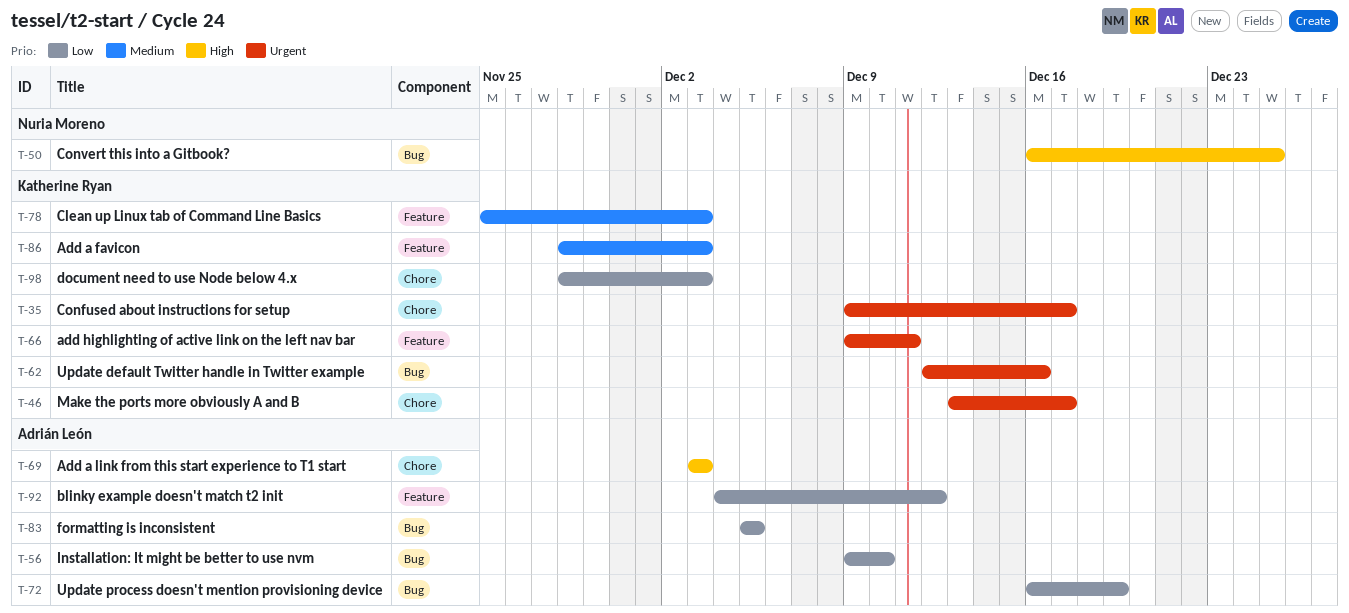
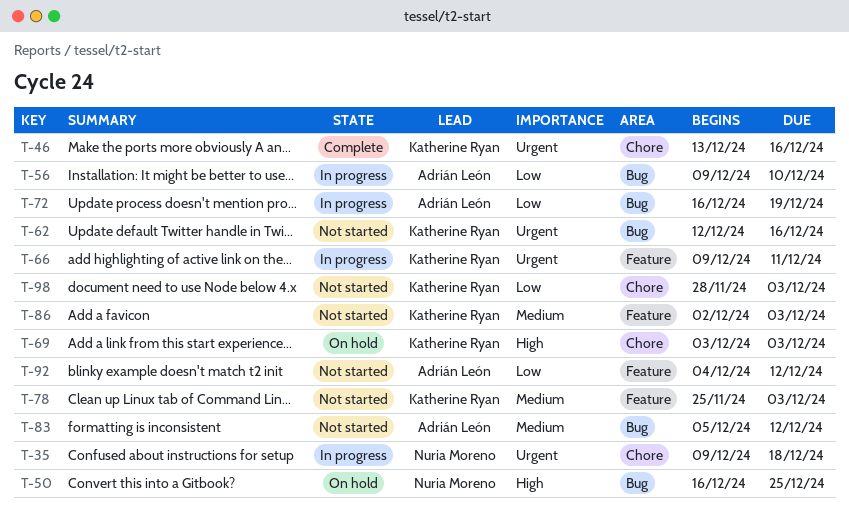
T-35, owner: Katherine Ryan -> Nuria Moreno
T-35, due: Dec 17 -> Dec 18
T-46, due: Dec 17 -> Dec 16
T-69, owner: Adrián León -> Katherine Ryan
T-83, priority: Low -> Medium
T-83, due: Dec 5 -> Dec 12
T-86, start: Nov 28 -> Dec 2

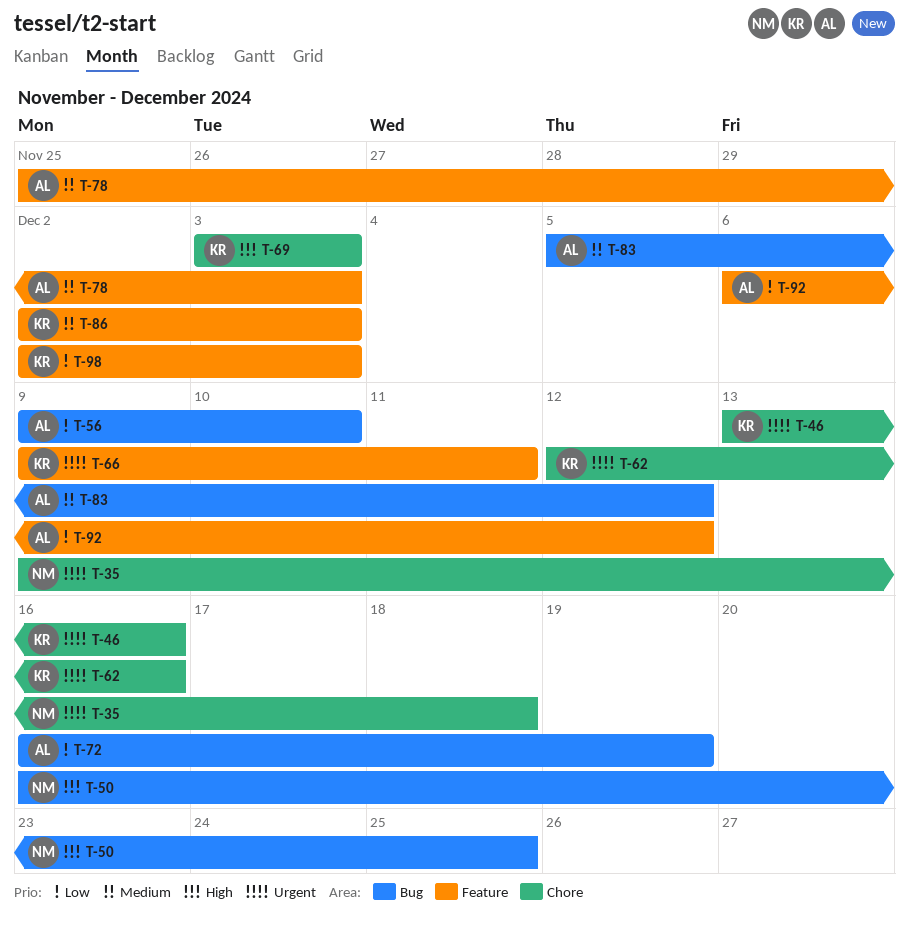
T-62, label: Bug -> Chore
T-78, owner: Katherine Ryan -> Adrián León
T-92, start: Dec 4 -> Dec 6
T-98, label: Chore -> Feature
T-98, start: Nov 28 -> Dec 2

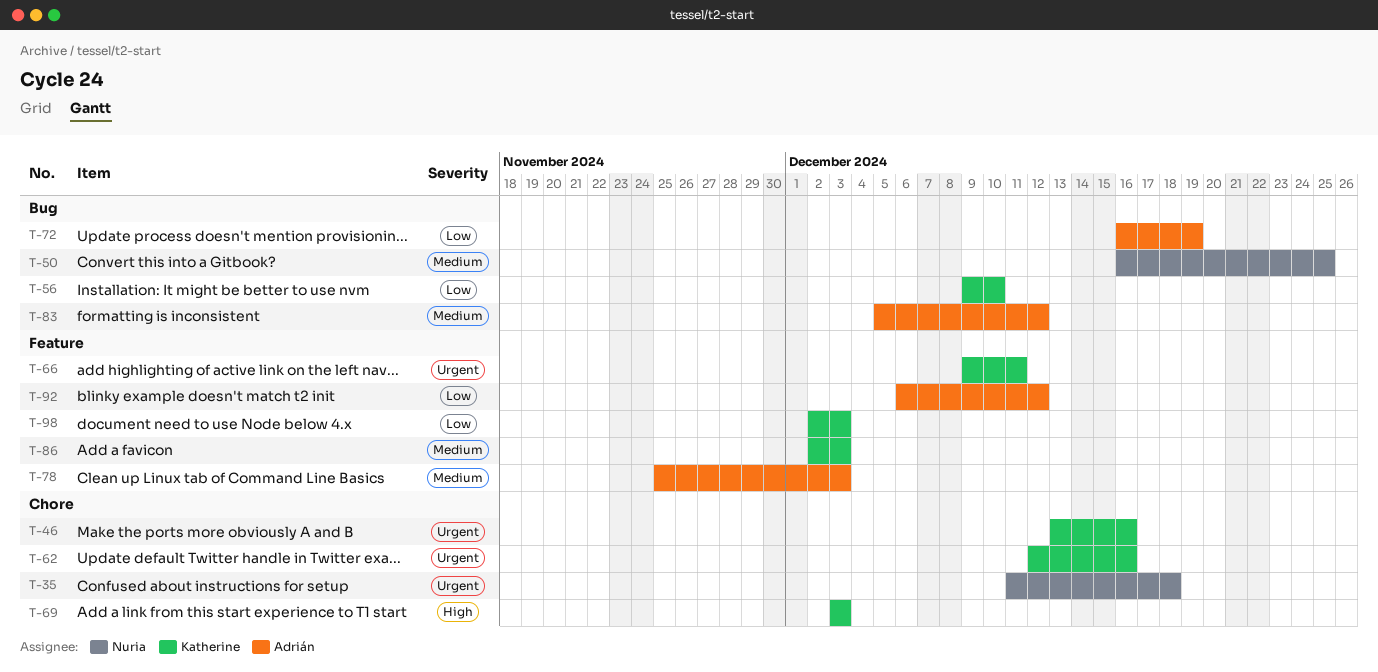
T-35, start: Dec 9 -> Dec 11
T-50, priority: High -> Medium
T-56, owner: Adrián -> Katherine

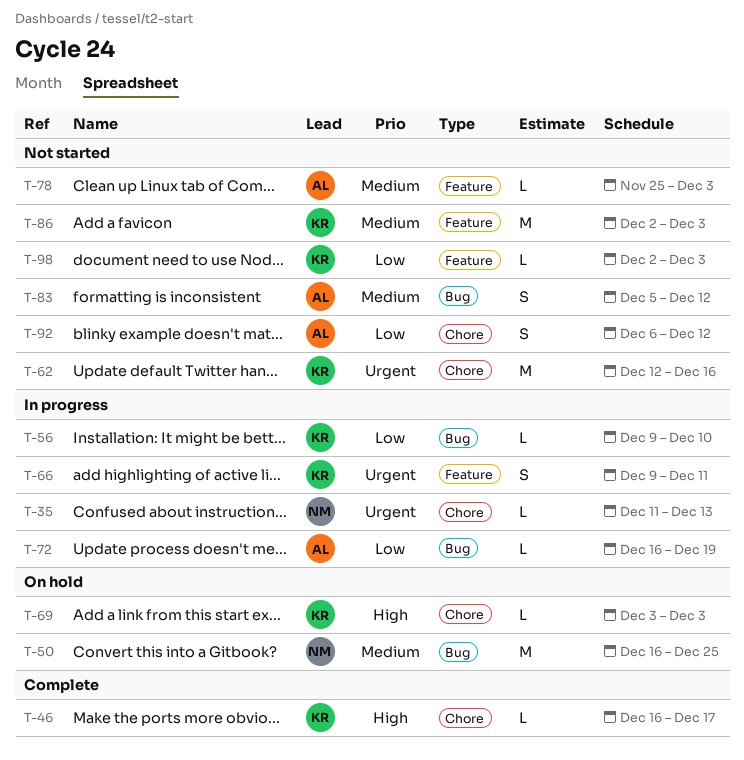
T-35, due: Dec 18 -> Dec 13
T-46, priority: Urgent -> High
T-46, start: Dec 13 -> Dec 16
T-46, due: Dec 16 -> Dec 17
T-92, label: Feature -> Chore

